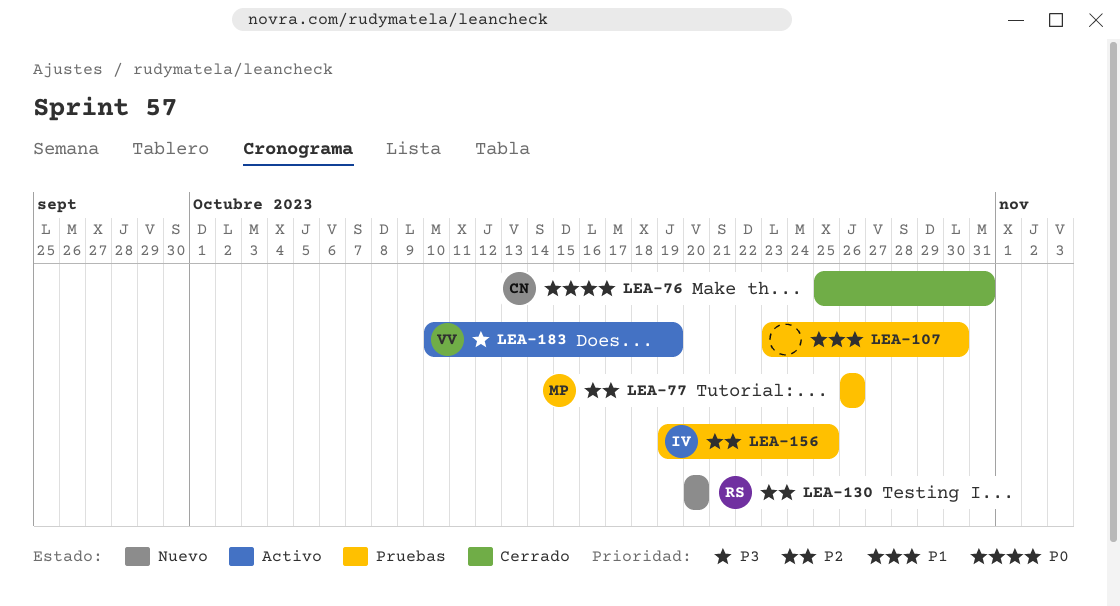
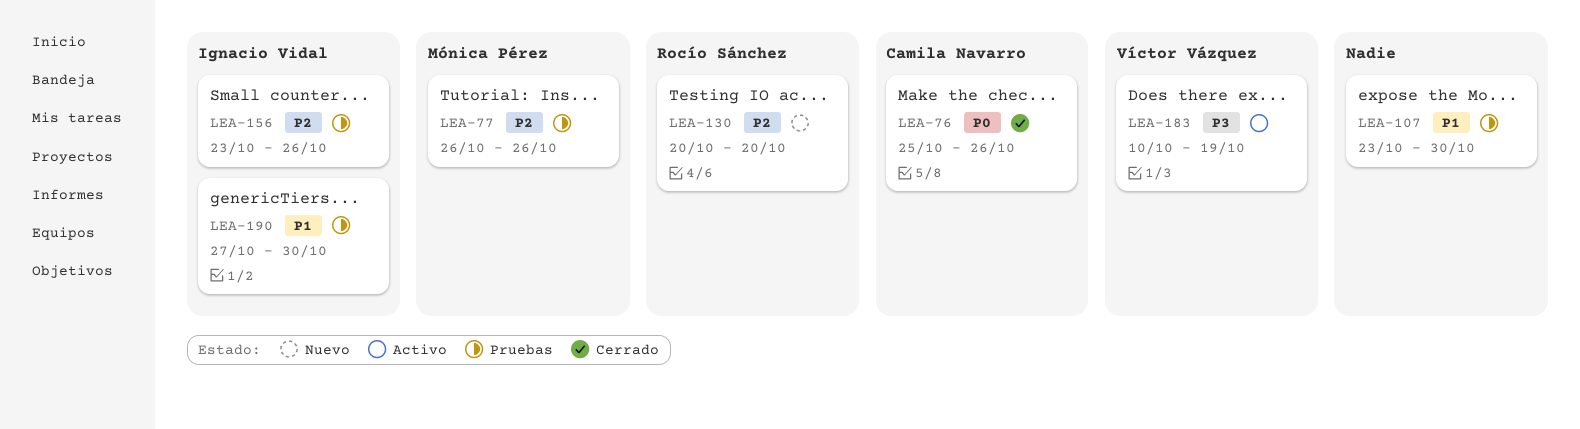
LEA-76, due: Oct 31 -> Oct 26
LEA-156, start: Oct 19 -> Oct 23
LEA-156, due: Oct 25 -> Oct 26
LEA-190: none -> present

